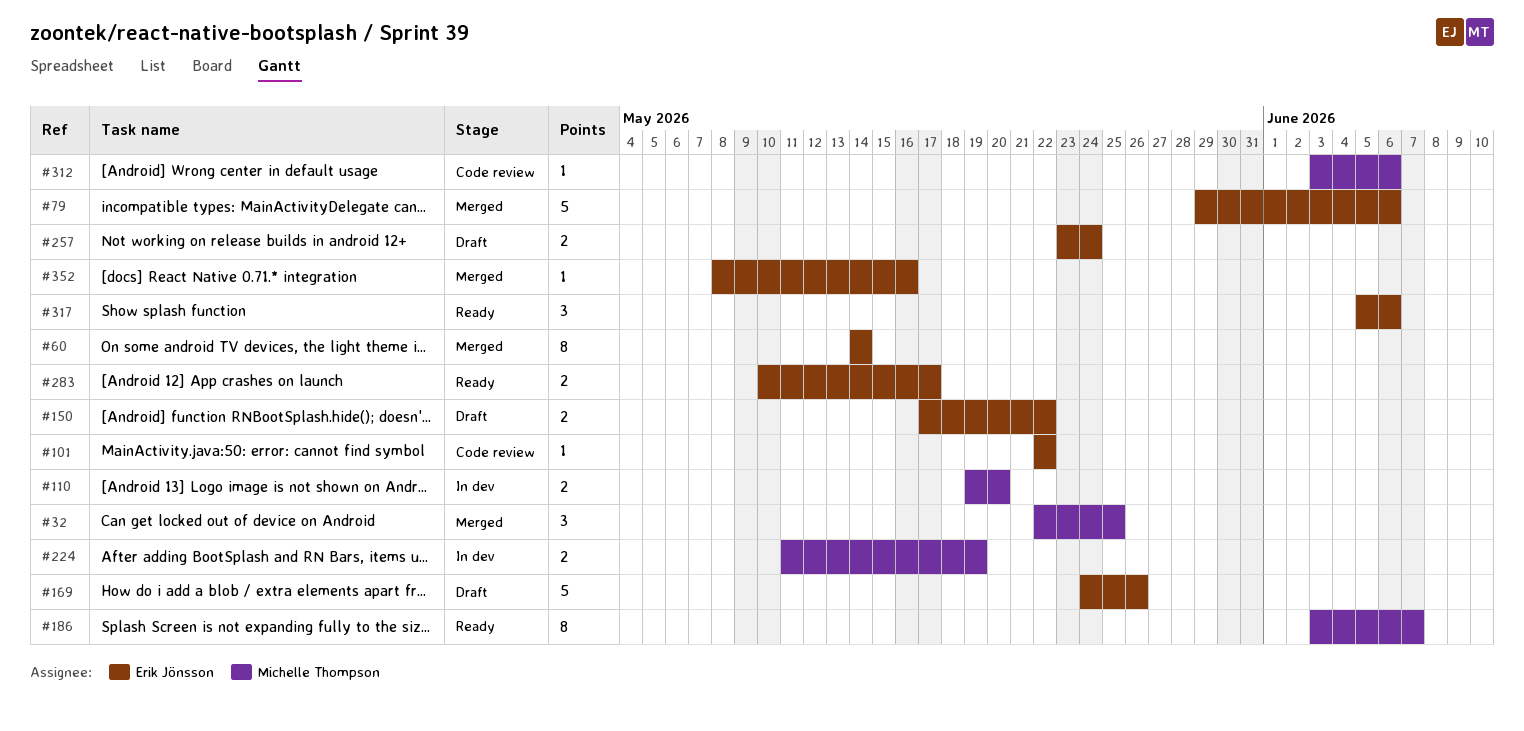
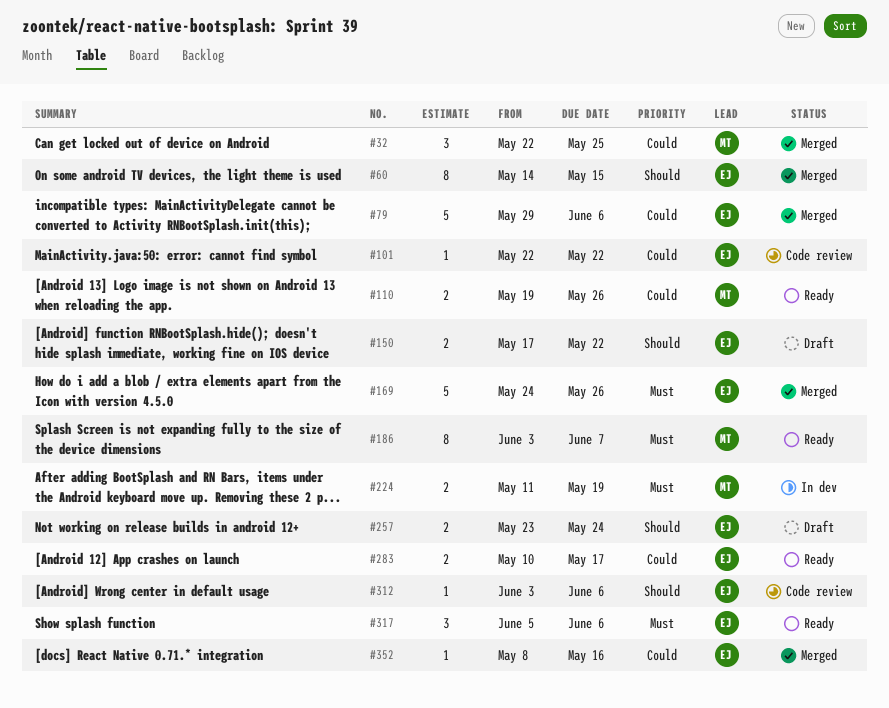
#60, due: May 14 -> May 15
#110, status: In dev -> Ready
#110, due: May 20 -> May 26
#169, status: Draft -> Merged
#312, owner: Michelle Thompson -> Erik Jönsson

